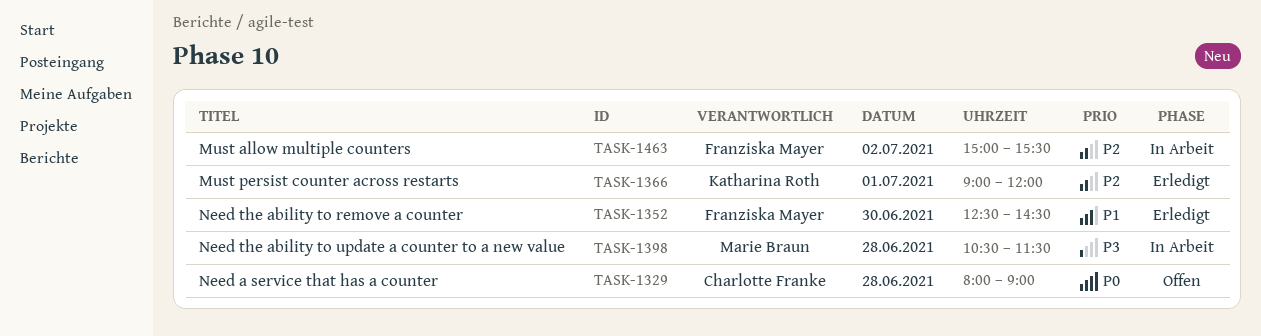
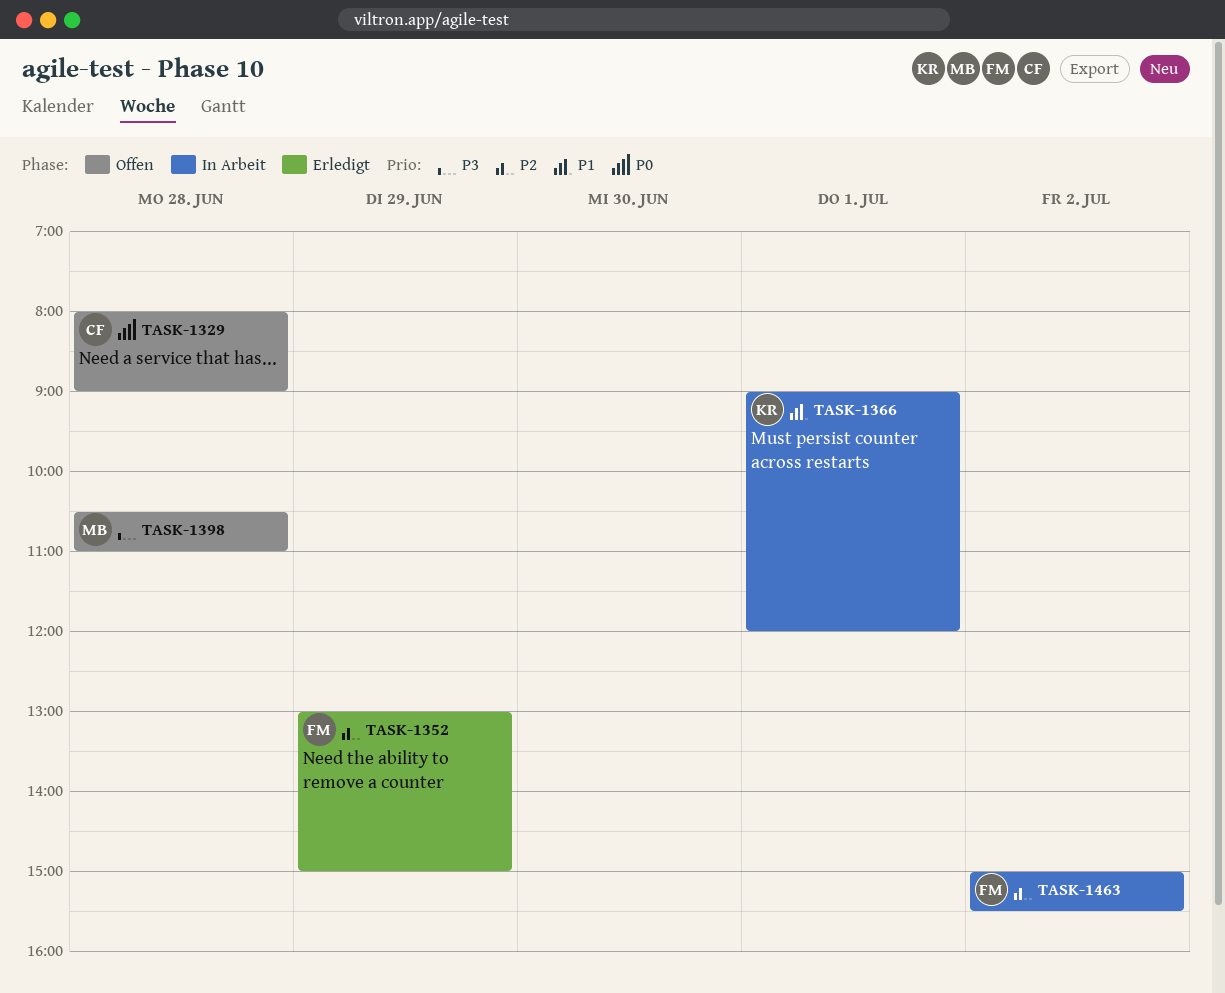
TASK-1352, priority: P1 -> P2
TASK-1352, day: Jun 30 -> Jun 29
TASK-1352, begins: 12:30 -> 13:00
TASK-1352, ends: 14:30 -> 15:00
TASK-1366, status: Erledigt -> In Arbeit
TASK-1366, priority: P2 -> P1
TASK-1398, status: In Arbeit -> Offen
TASK-1398, ends: 11:30 -> 11:00

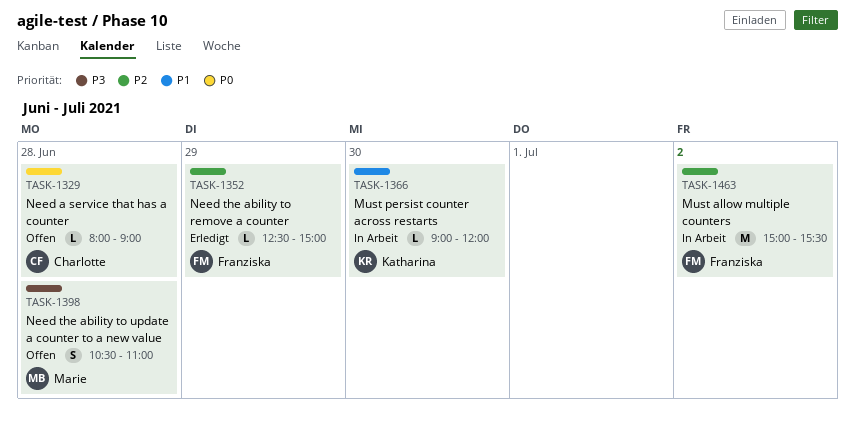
TASK-1352, begins: 13:00 -> 12:30
TASK-1366, day: Jul 1 -> Jun 30

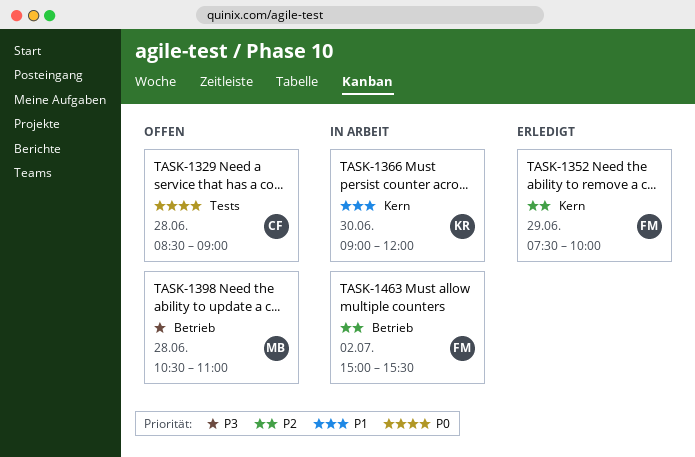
TASK-1329, begins: 08:00 -> 08:30
TASK-1352, begins: 12:30 -> 07:30
TASK-1352, ends: 15:00 -> 10:00

